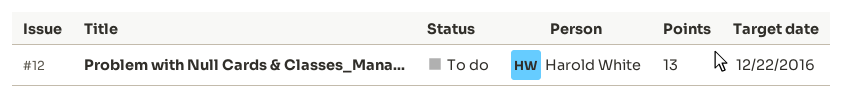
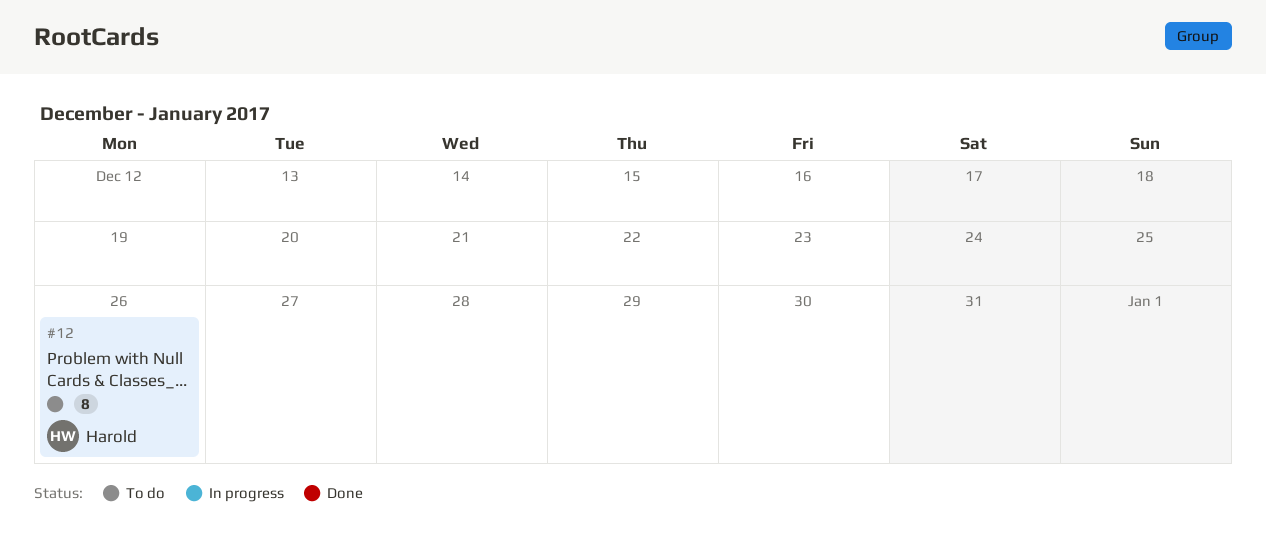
#12, estimate: 13 -> 8
#12, due: Dec 22 -> Dec 26

